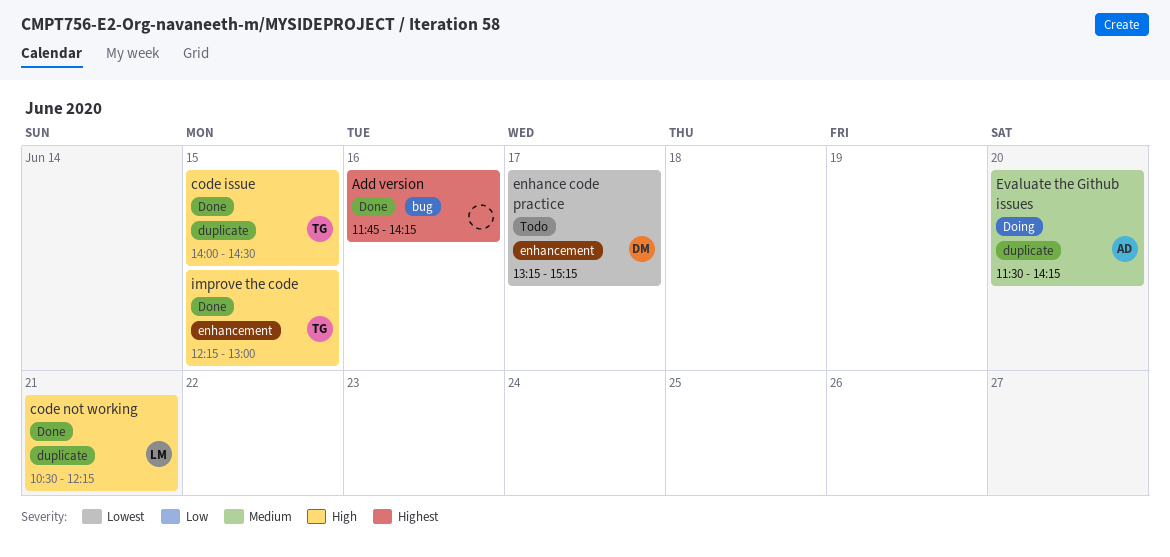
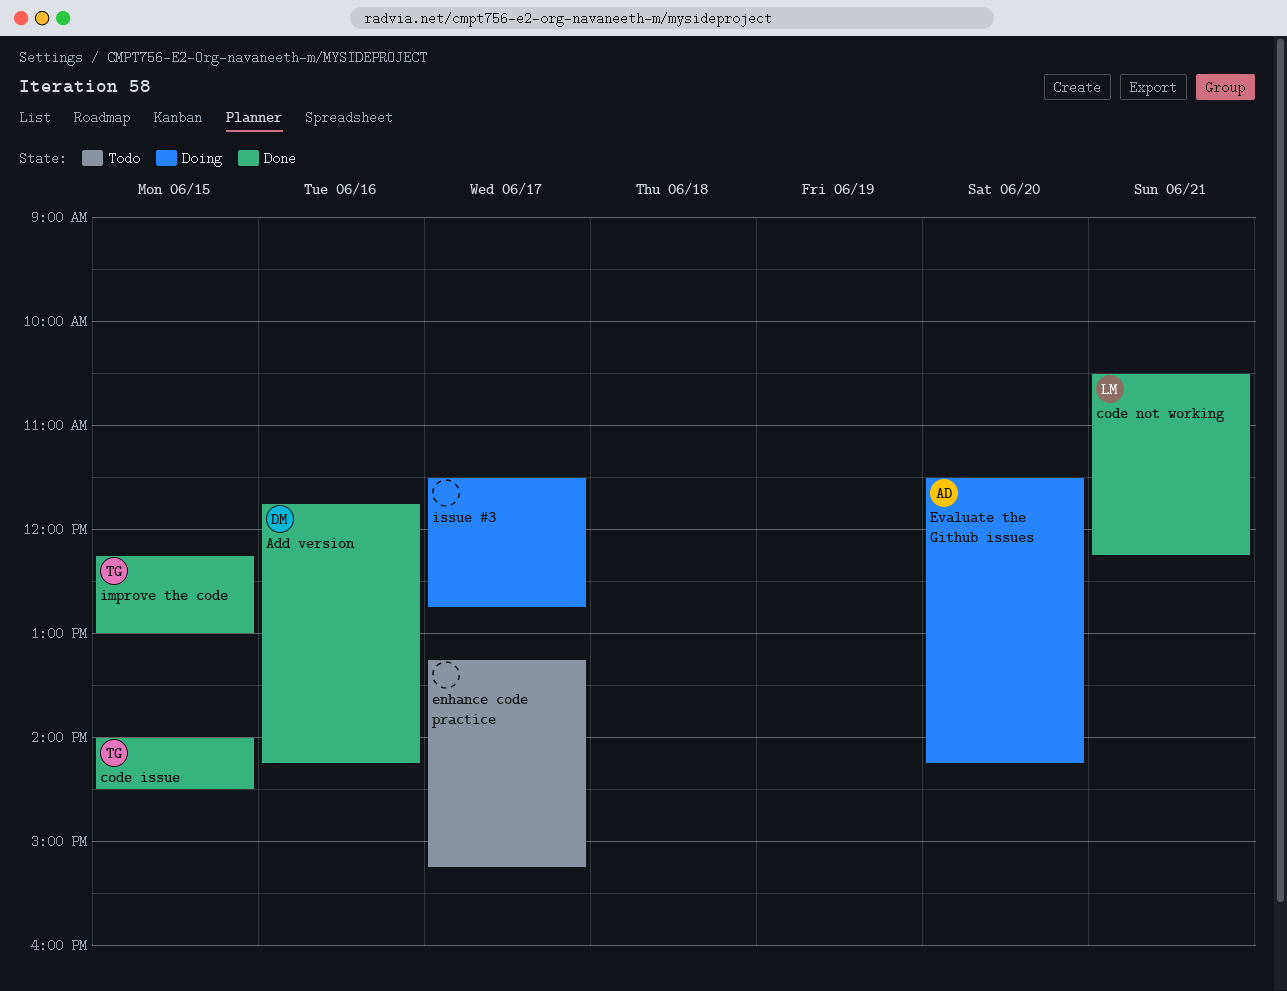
Add version, owner: none -> DM
enhance code practice, owner: DM -> none
issue #3: none -> present

